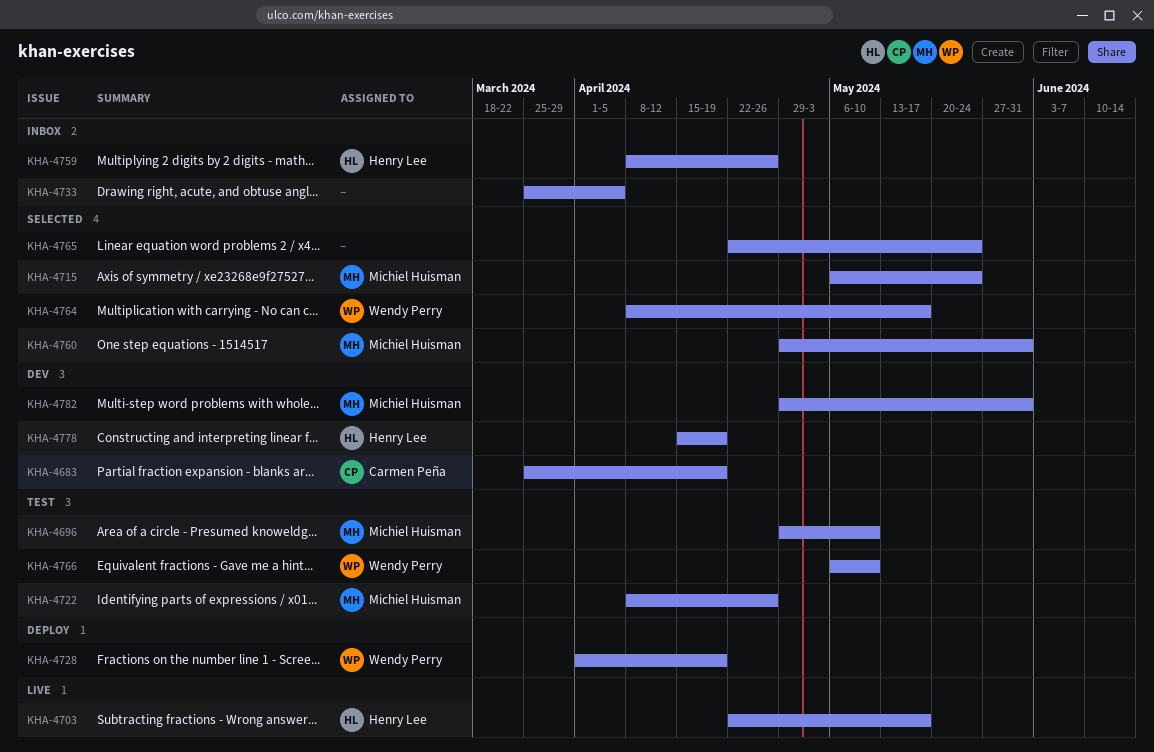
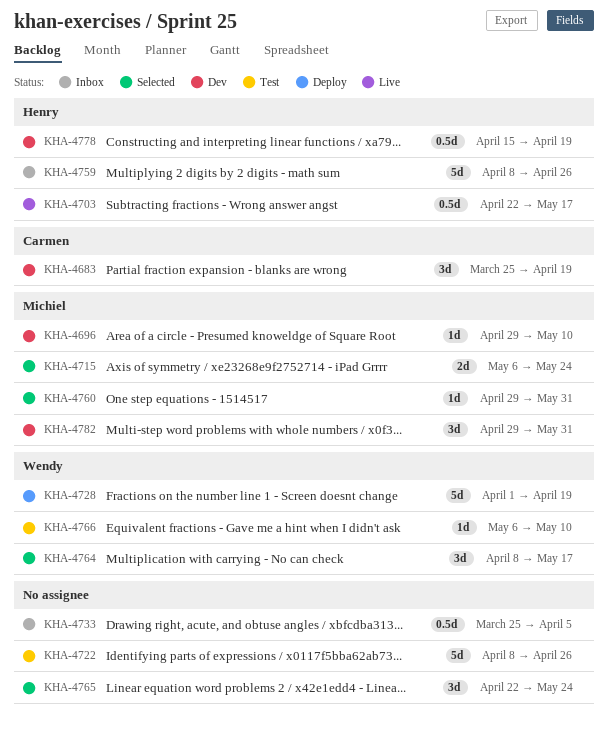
KHA-4696, status: Test -> Dev
KHA-4722, owner: Michiel Huisman -> none

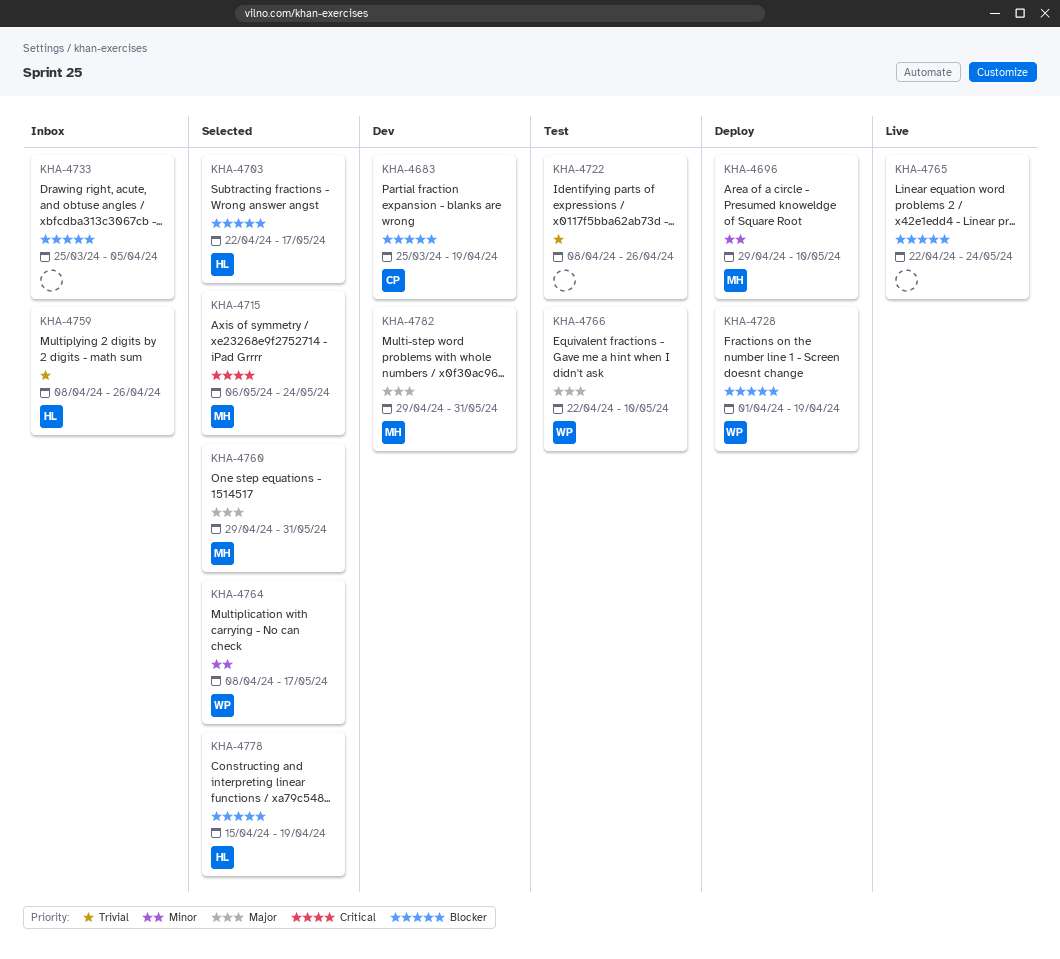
KHA-4696, status: Dev -> Deploy
KHA-4703, status: Live -> Selected
KHA-4765, status: Selected -> Live
KHA-4766, start: May 6 -> Apr 22
KHA-4778, status: Dev -> Selected

